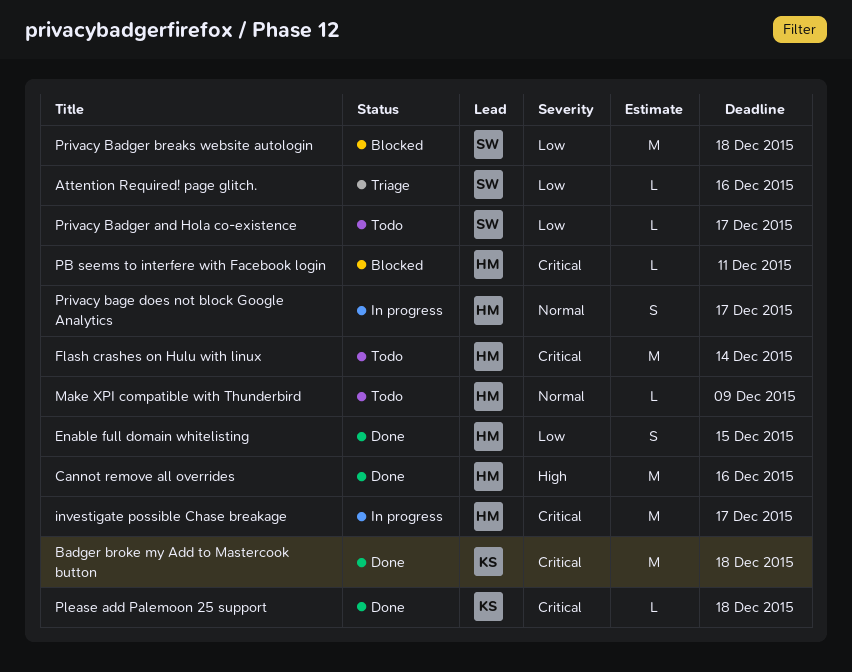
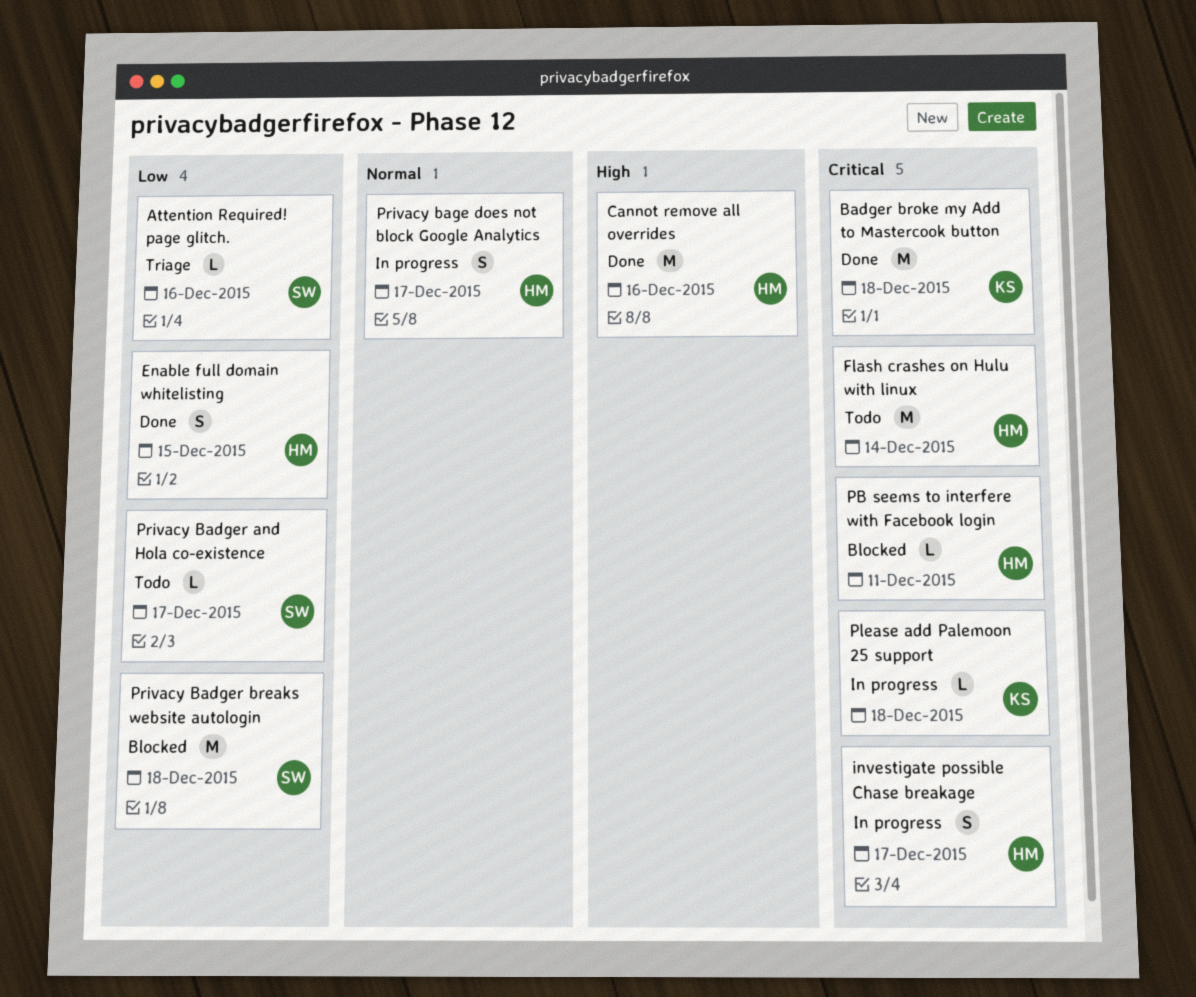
investigate possible Chase breakage, estimate: M -> S
Make XPI compatible with Thunderbird: present -> none
Please add Palemoon 25 support, status: Done -> In progress

